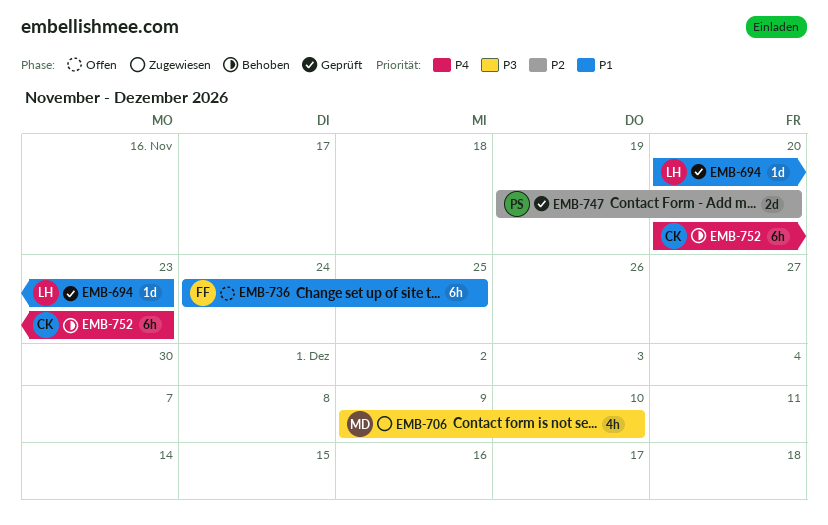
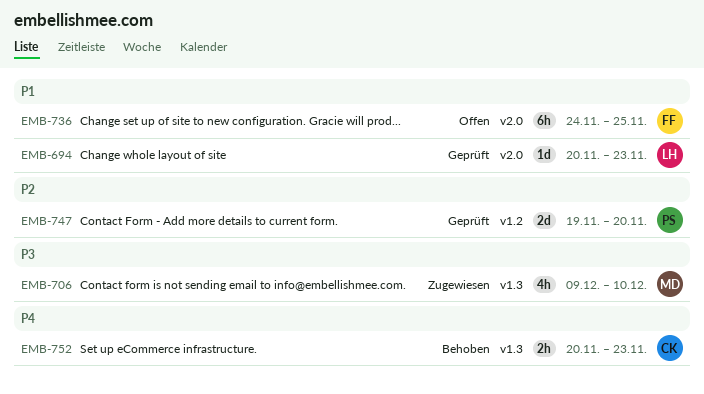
EMB-752, estimate: 6h -> 2h

